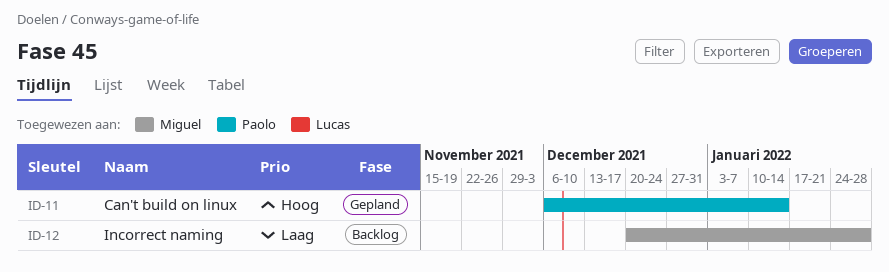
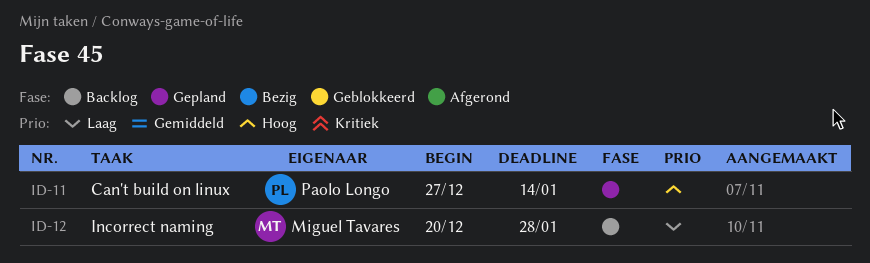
ID-11, start: Dec 6 -> Dec 27

